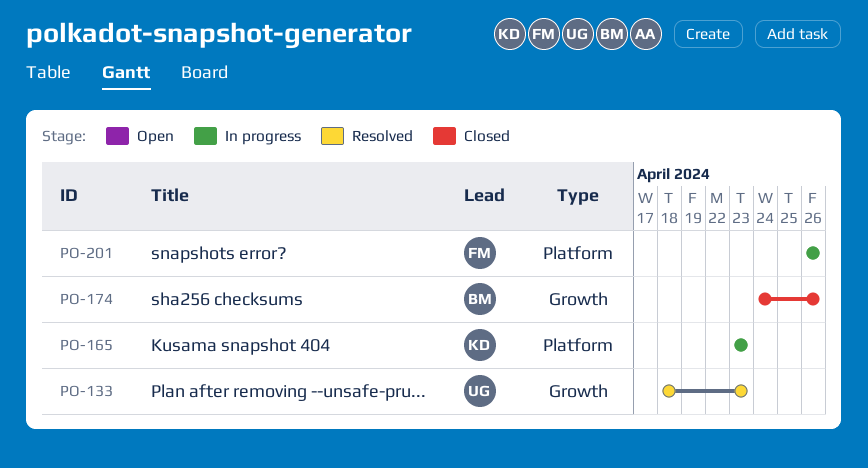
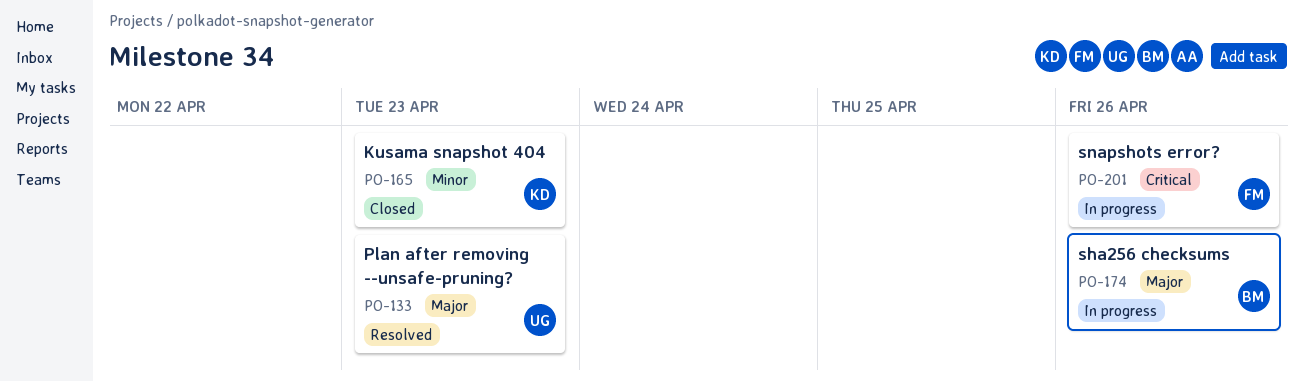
PO-165, status: In progress -> Closed
PO-174, status: Closed -> In progress

